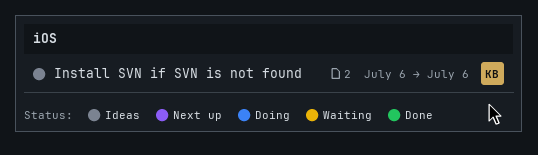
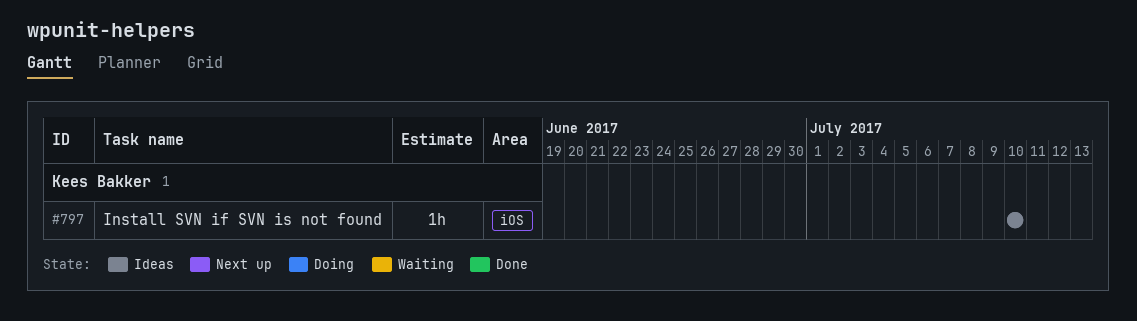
Install SVN if SVN is not found, start: Jul 6 -> Jul 10
Install SVN if SVN is not found, due: Jul 6 -> Jul 10

